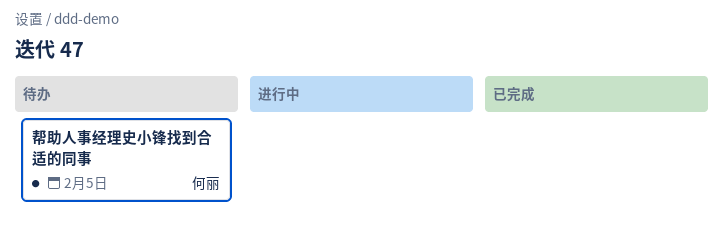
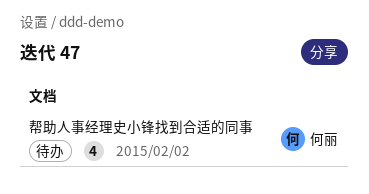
帮助人事经理史小锋找到合适的同事, estimate: 1 -> 4
帮助人事经理史小锋找到合适的同事, due: Feb 5 -> Feb 2

